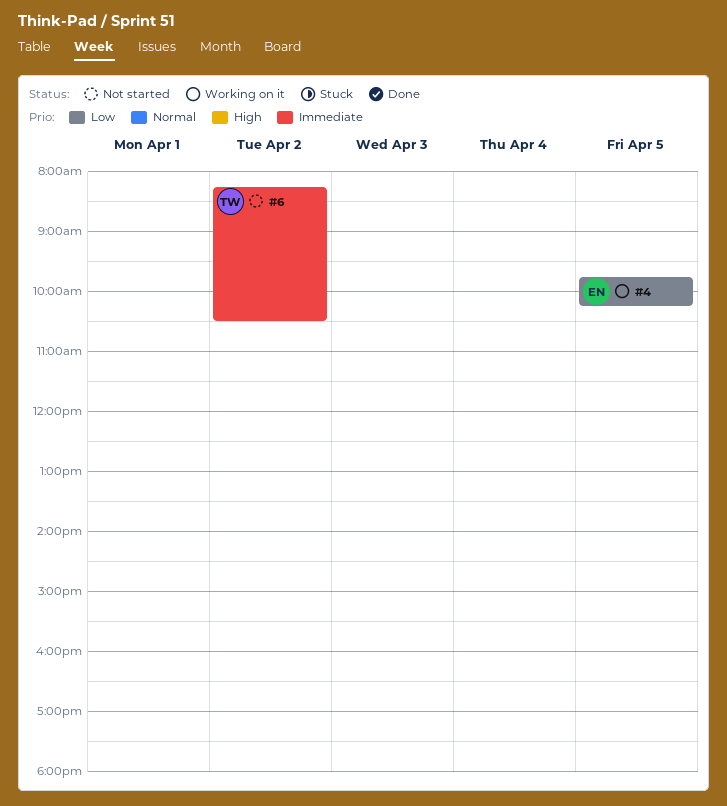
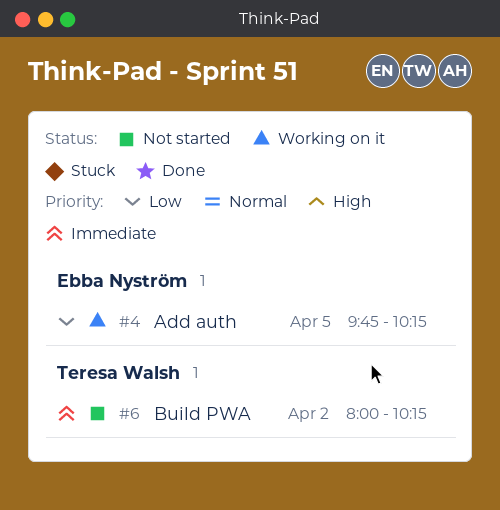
#6, begins: 08:15 -> 08:00
#6, ends: 10:30 -> 10:15

